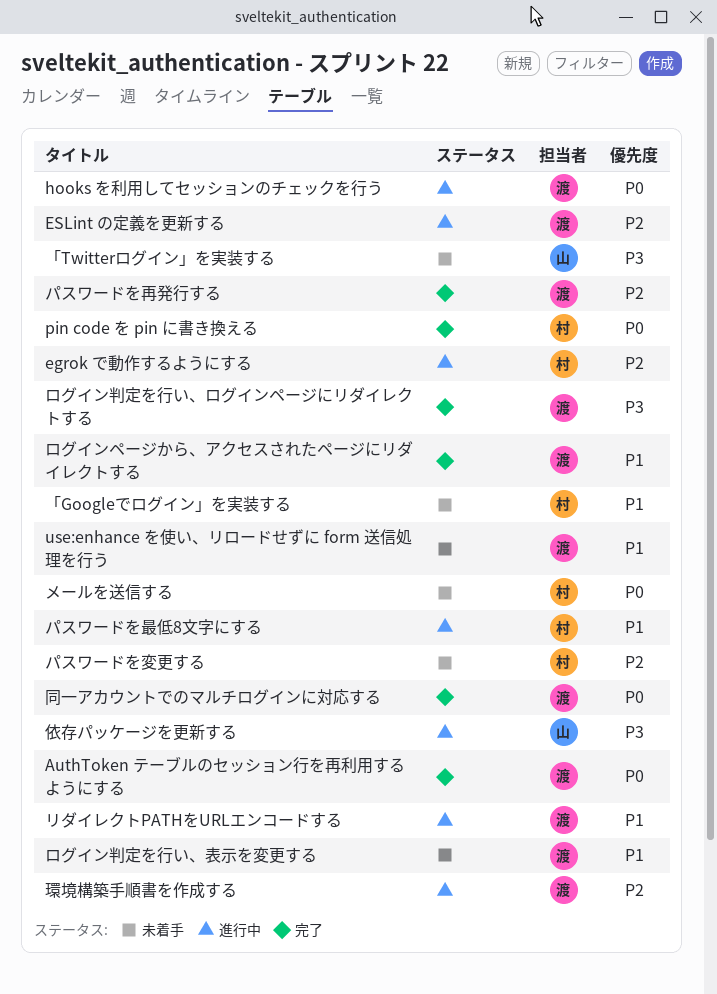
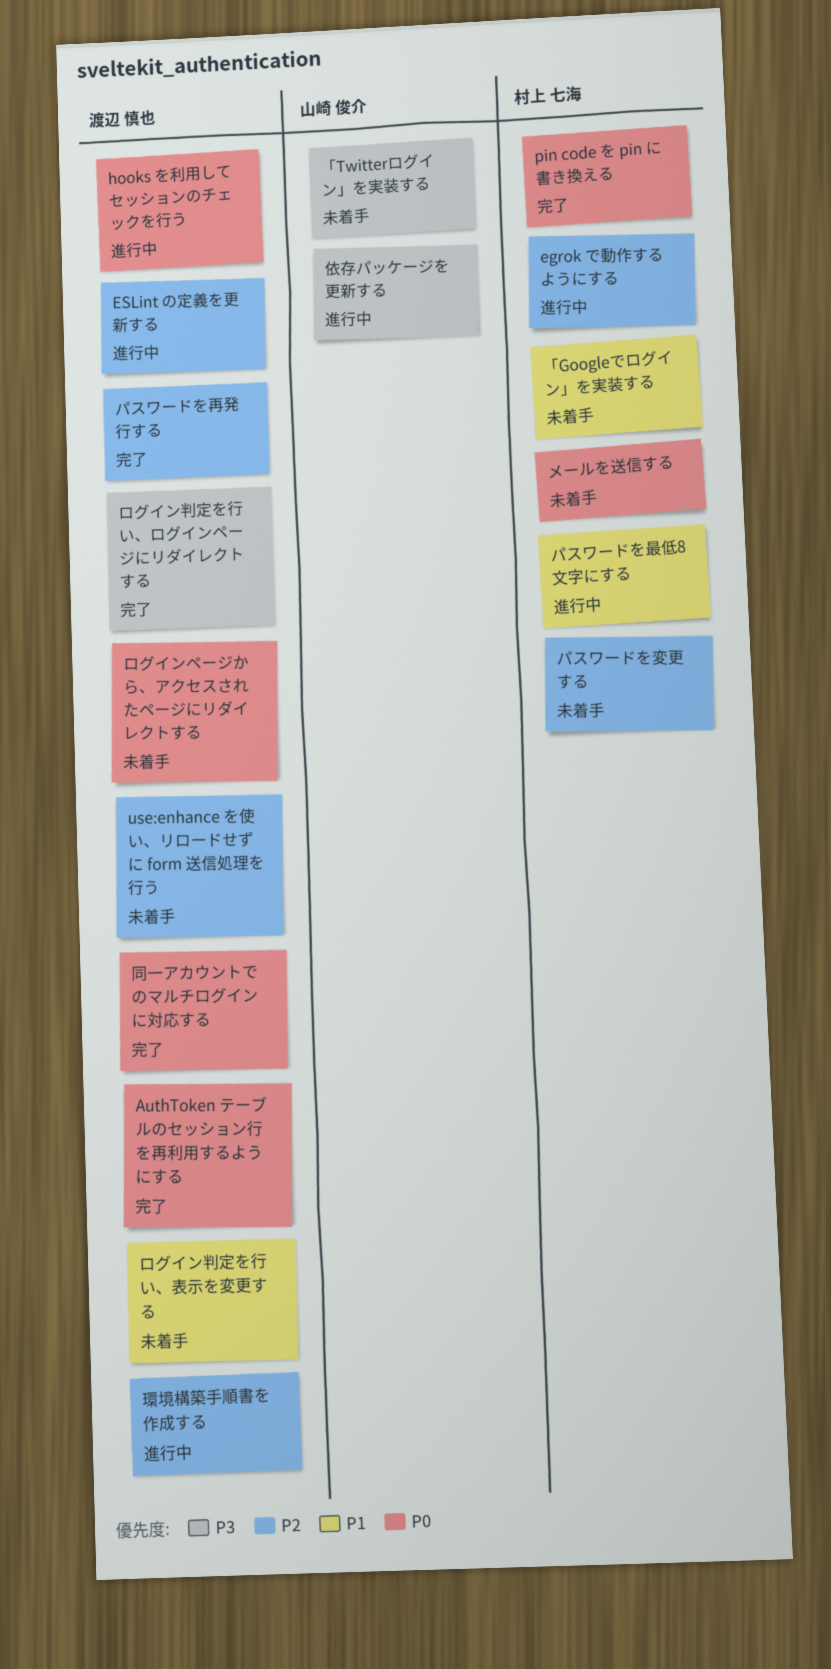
use:enhance を使い、リロードせずに form 送信処理を行う, priority: P1 -> P2
リダイレクトPATHをURLエンコードする: present -> none
ログインページから、アクセスされたページにリダイレクトする, status: 完了 -> 未着手
ログインページから、アクセスされたページにリダイレクトする, priority: P1 -> P0

